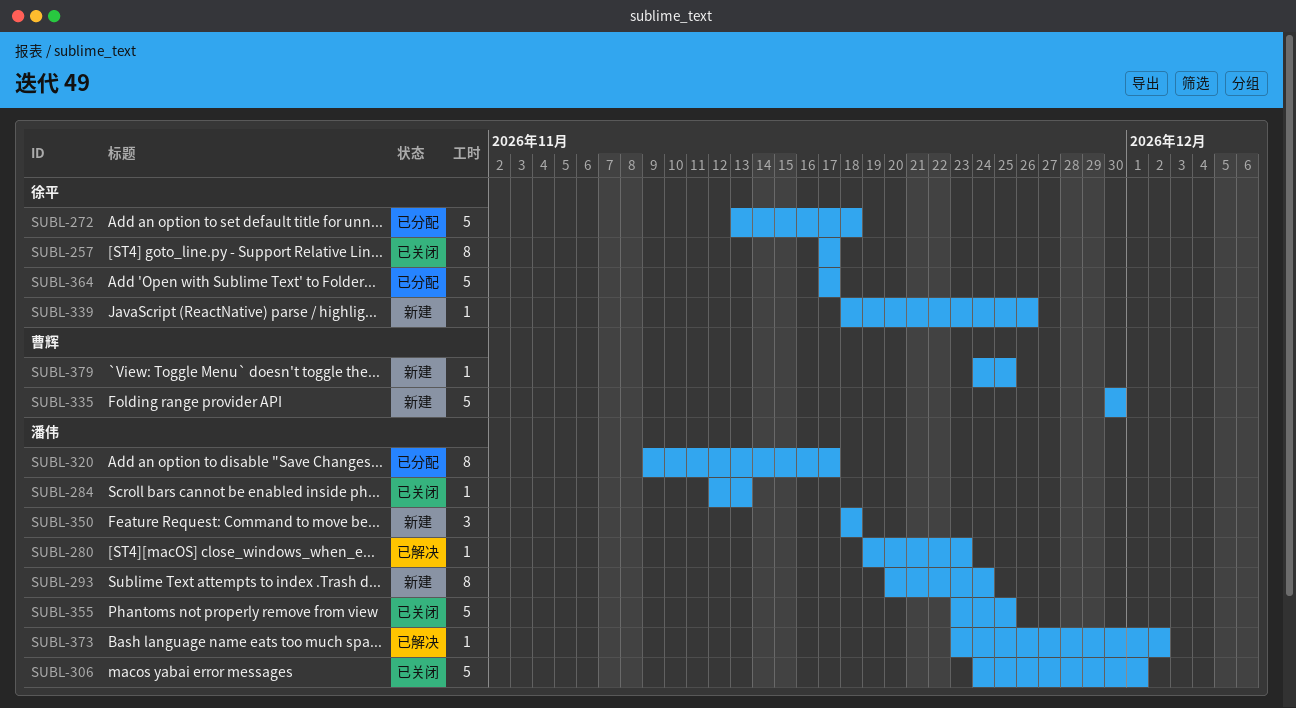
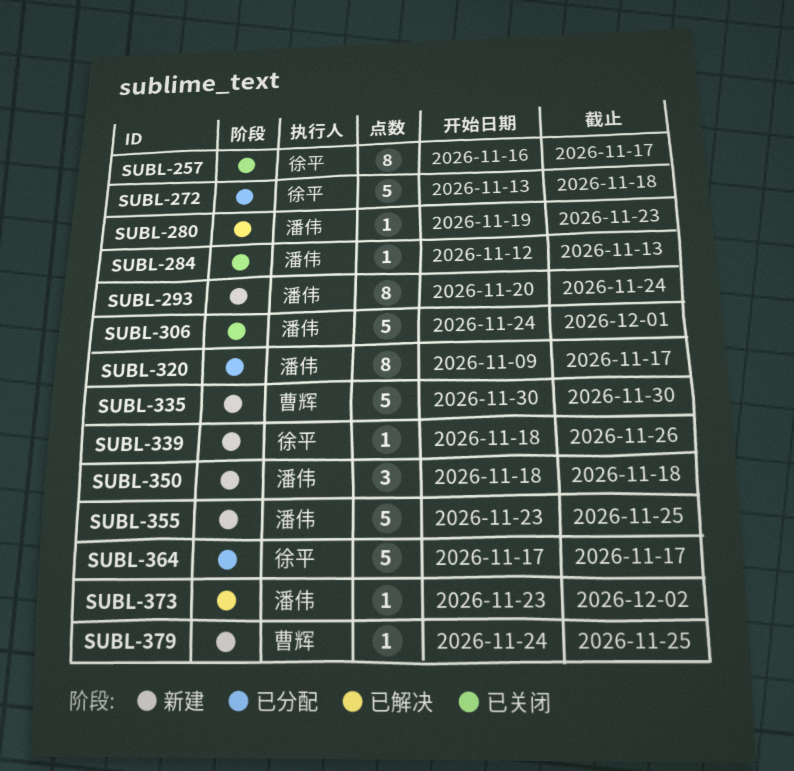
SUBL-257, start: Nov 17 -> Nov 16
SUBL-355, status: 已关闭 -> 新建

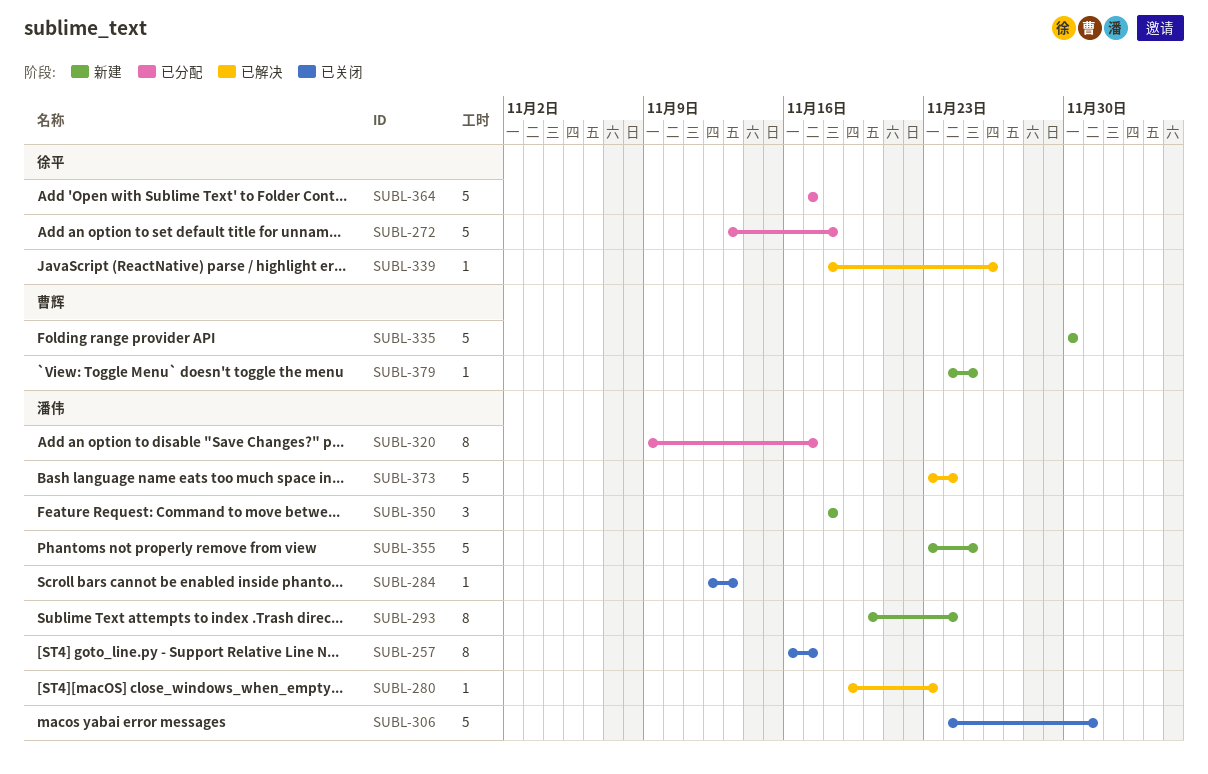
SUBL-257, owner: 徐平 -> 潘伟
SUBL-339, status: 新建 -> 已解决
SUBL-373, estimate: 1 -> 5
SUBL-373, due: Dec 2 -> Nov 24

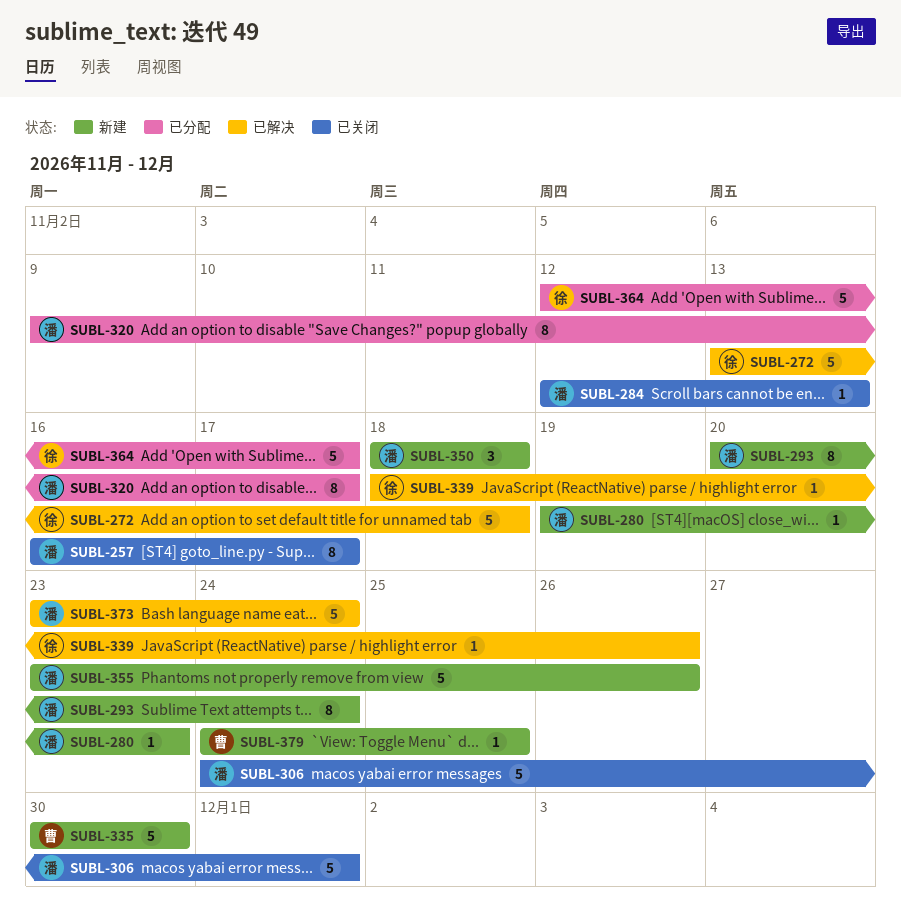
SUBL-272, status: 已分配 -> 已解决
SUBL-280, status: 已解决 -> 新建
SUBL-355, due: Nov 25 -> Nov 26
SUBL-364, start: Nov 17 -> Nov 12

